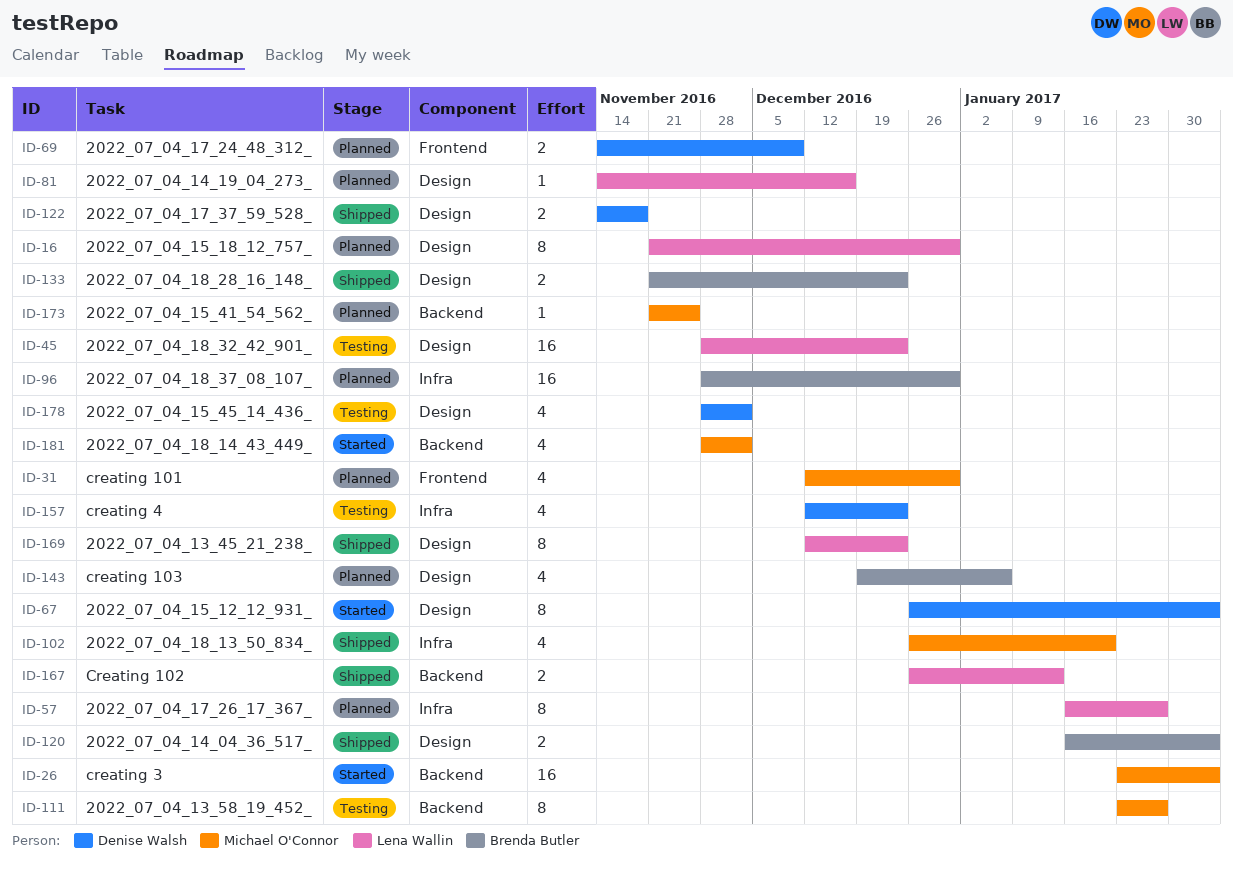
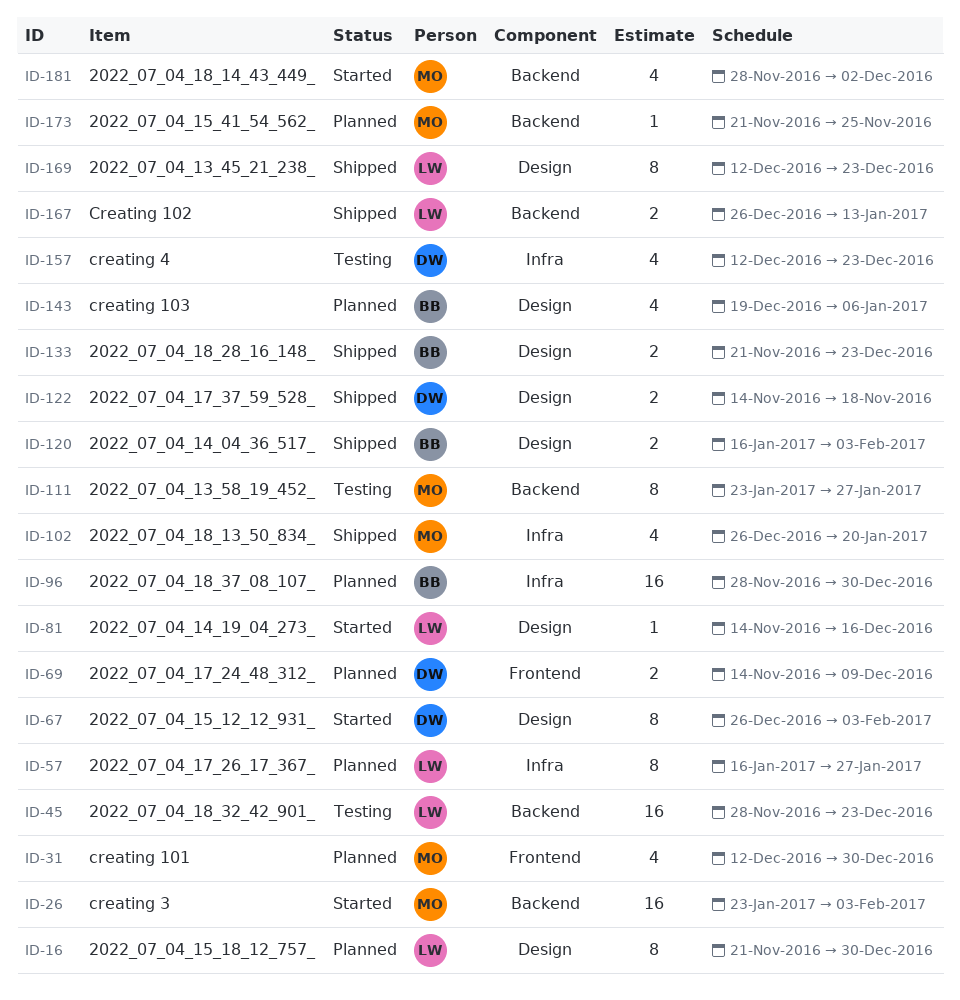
ID-45, label: Design -> Backend
ID-81, status: Planned -> Started
ID-178: present -> none

